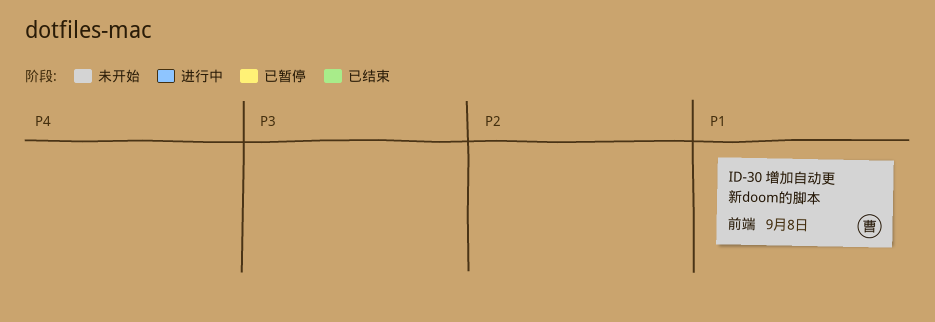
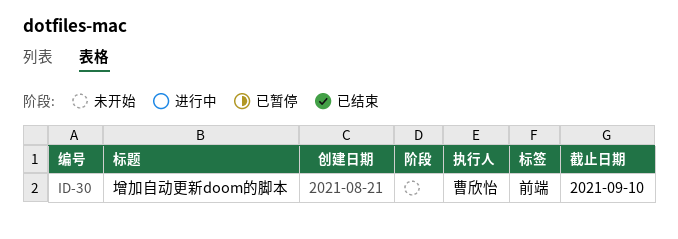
ID-30, due: Sep 8 -> Sep 10

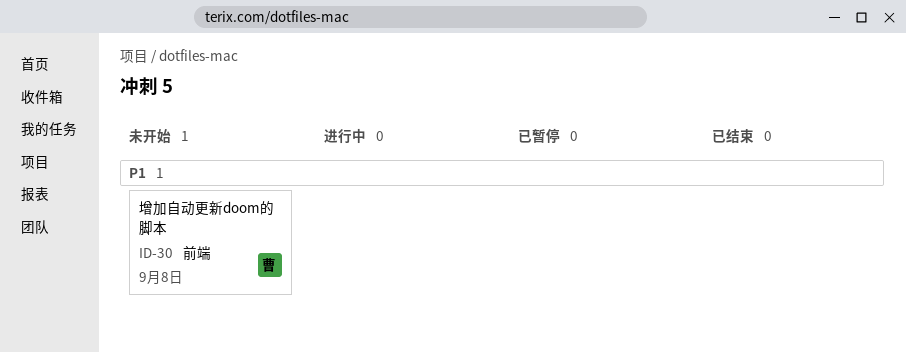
ID-30, due: Sep 10 -> Sep 8

